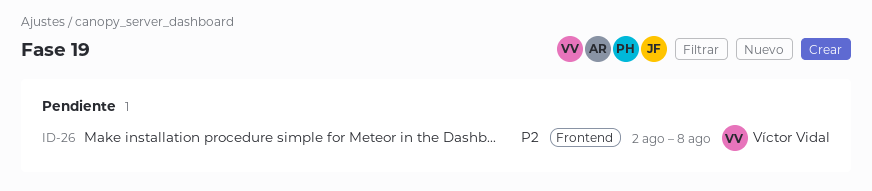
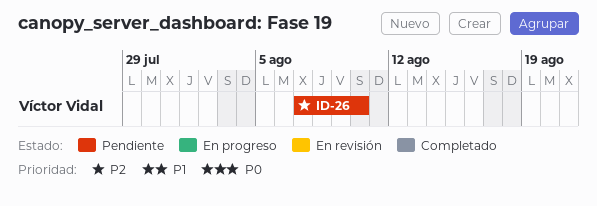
ID-26, start: Aug 2 -> Aug 7
ID-26, due: Aug 8 -> Aug 10

